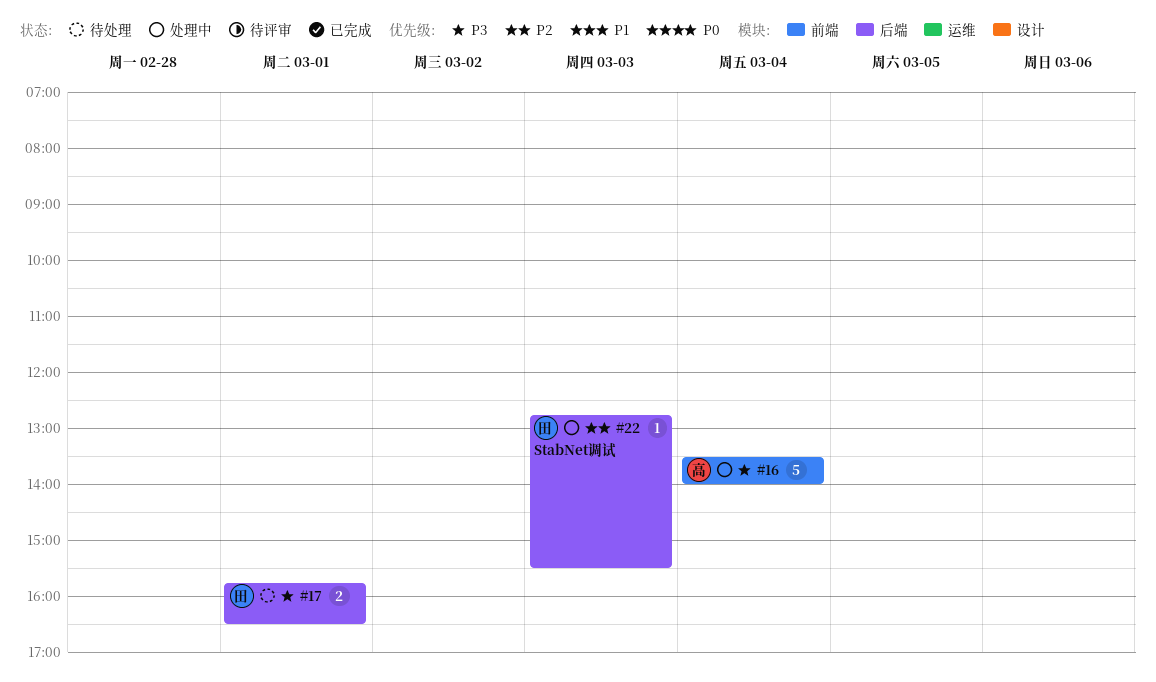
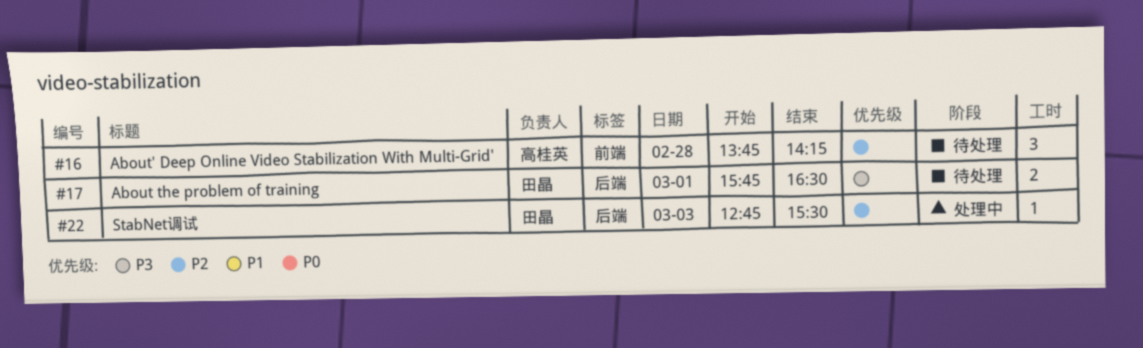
#16, status: 处理中 -> 待处理
#16, priority: P3 -> P2
#16, estimate: 5 -> 3
#16, day: Mar 4 -> Feb 28
#16, begins: 13:30 -> 13:45
#16, ends: 14:00 -> 14:15

